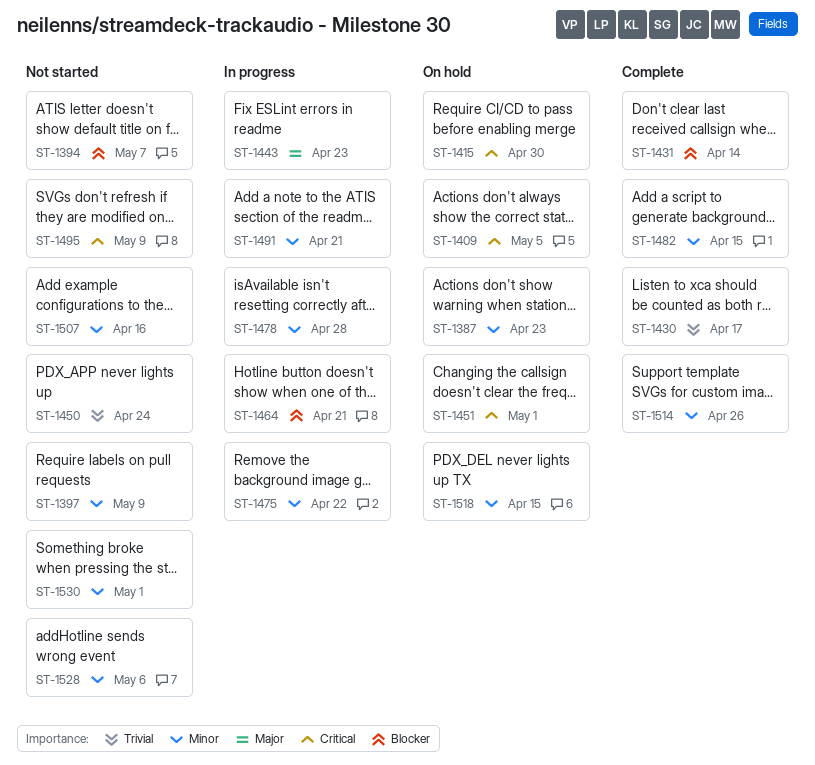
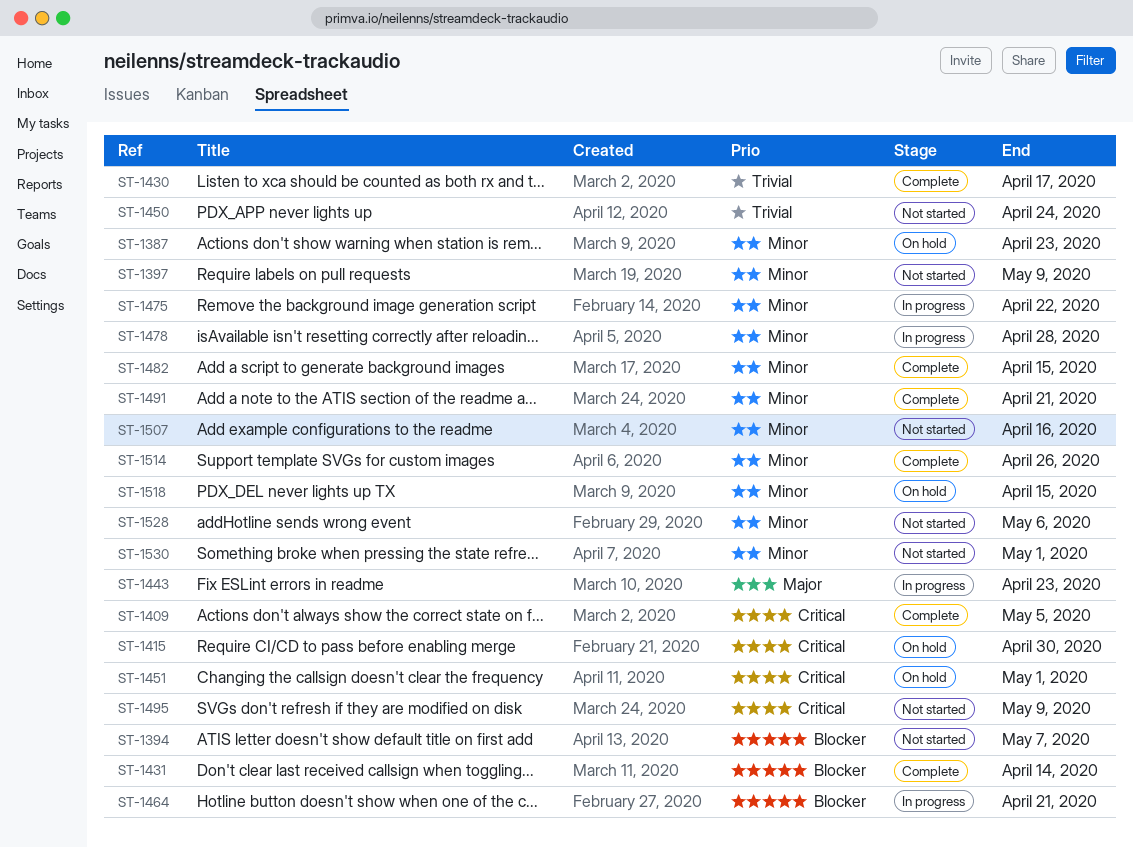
ST-1409, status: On hold -> Complete
ST-1491, status: In progress -> Complete

